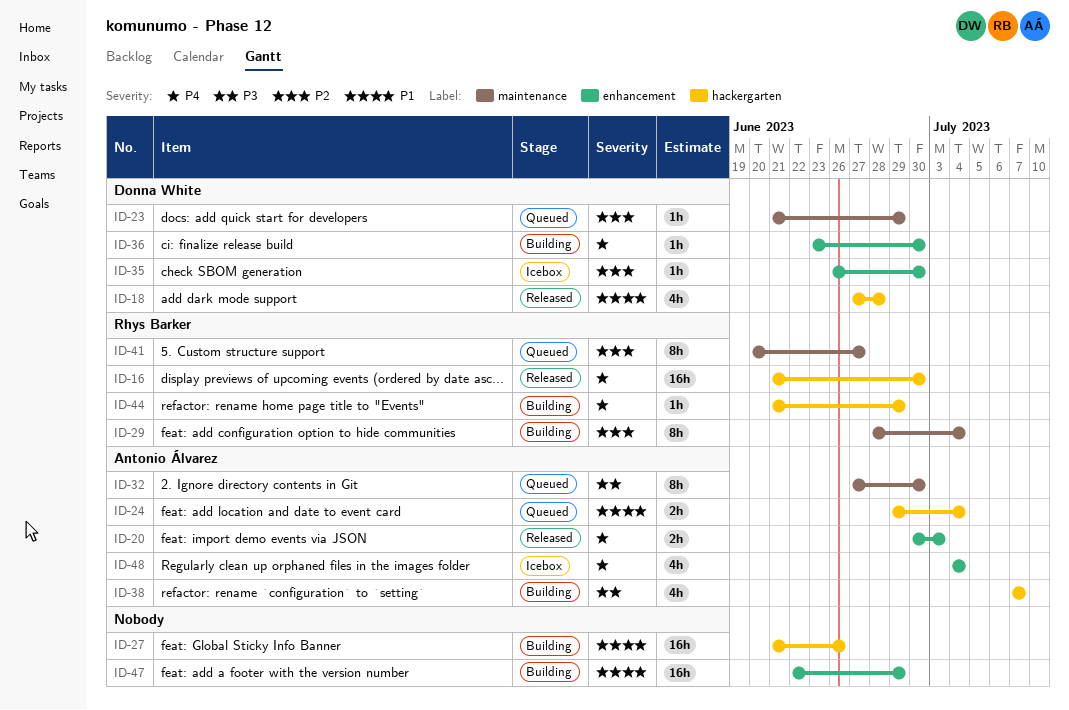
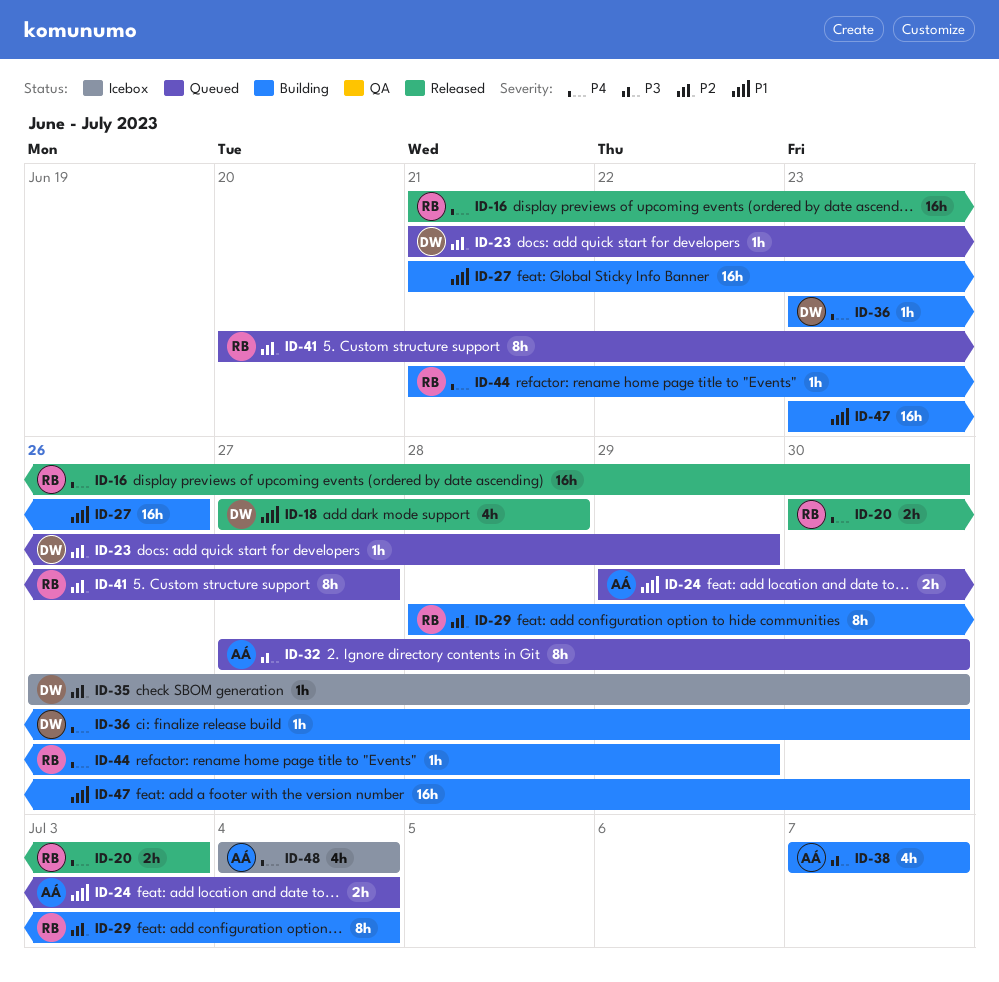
ID-20, owner: Antonio Álvarez -> Rhys Barker
ID-47, start: Jun 22 -> Jun 23
ID-47, due: Jun 29 -> Jun 30

